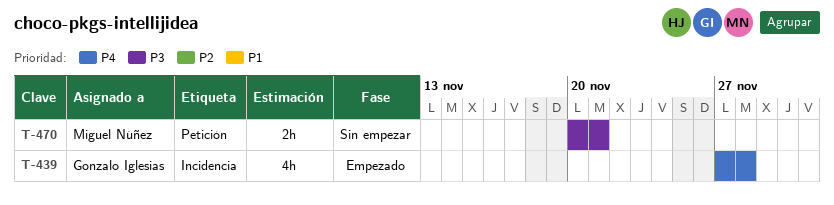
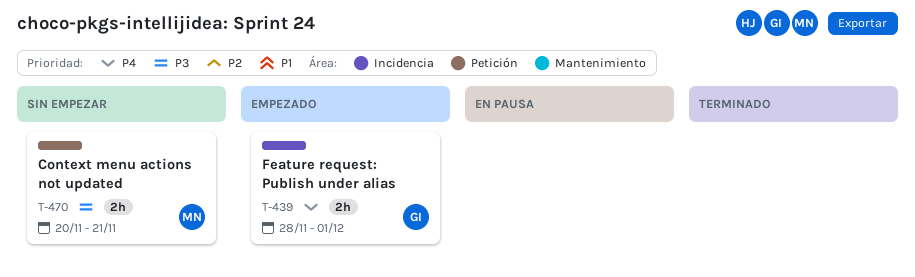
T-439, estimate: 4h -> 2h
T-439, start: Nov 27 -> Nov 28
T-439, due: Nov 28 -> Dec 1

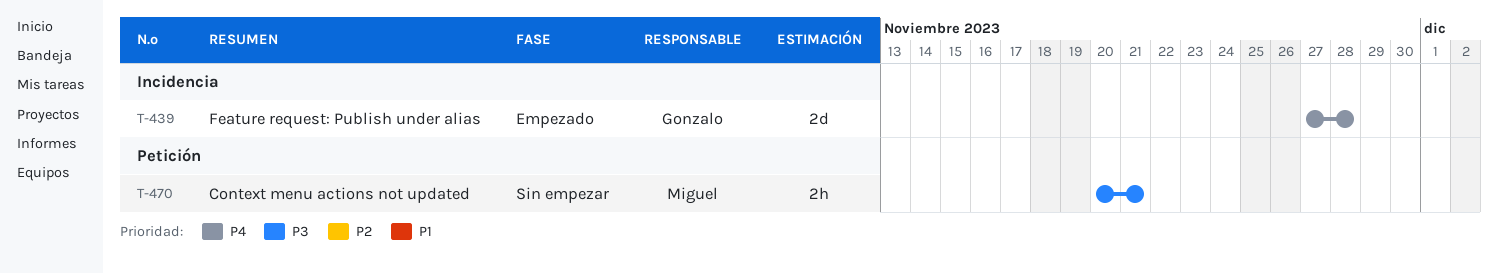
T-439, estimate: 2h -> 2d
T-439, start: Nov 28 -> Nov 27
T-439, due: Dec 1 -> Nov 28

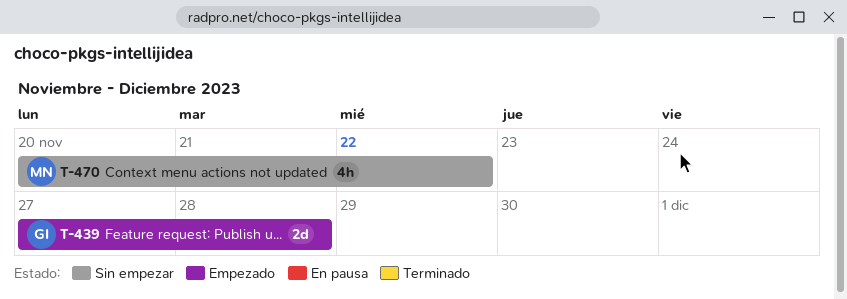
T-470, estimate: 2h -> 4h
T-470, due: Nov 21 -> Nov 22

